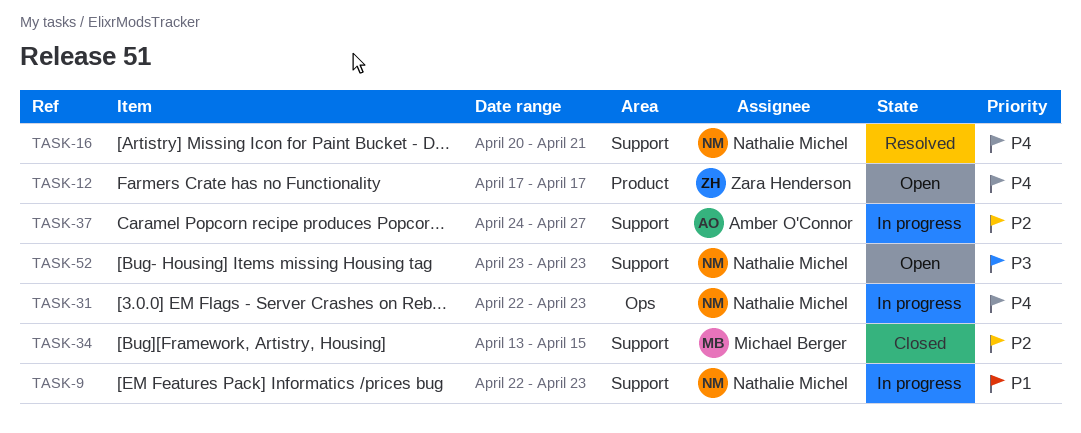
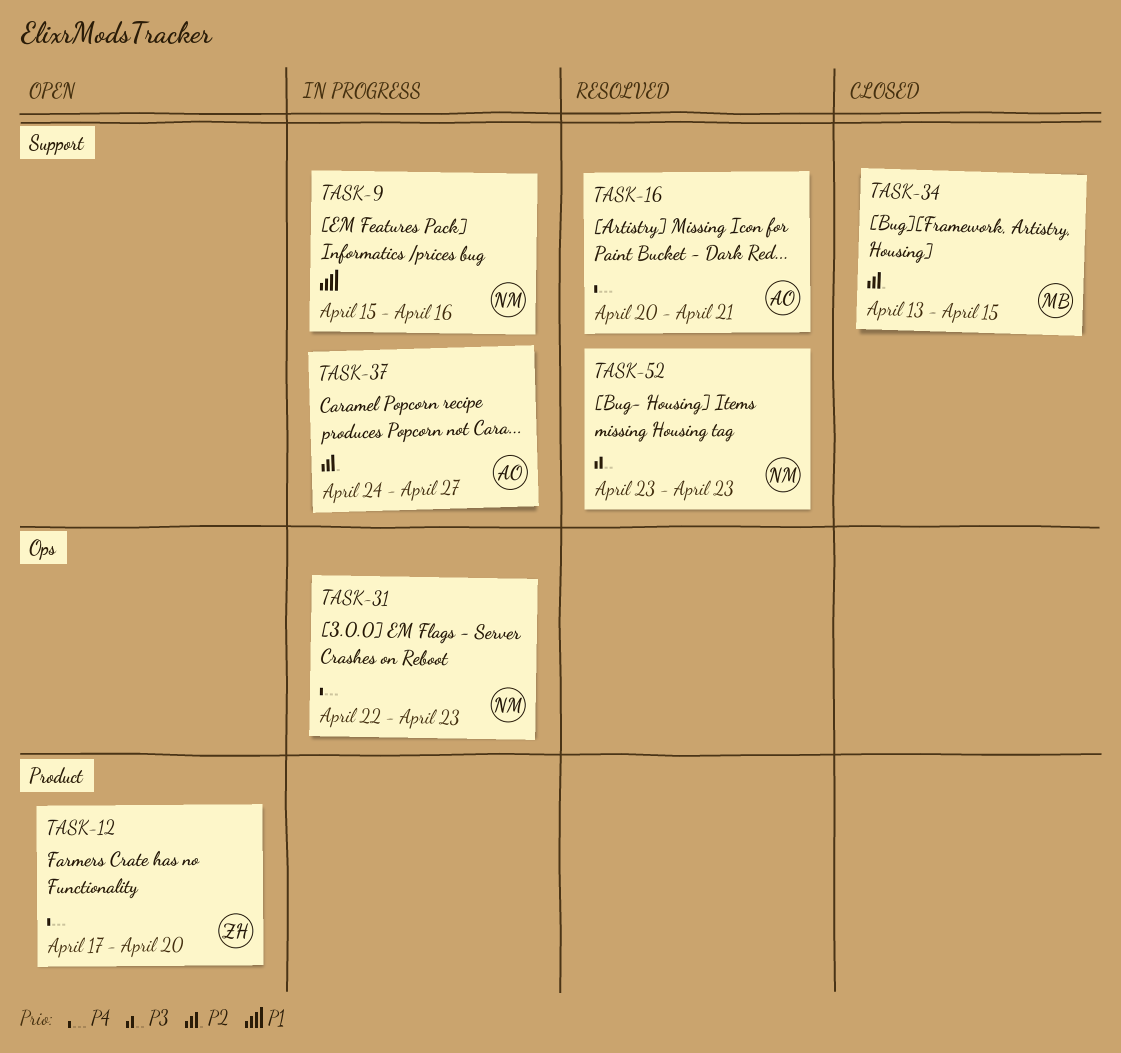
TASK-9, start: Apr 22 -> Apr 15
TASK-9, due: Apr 23 -> Apr 16
TASK-12, due: Apr 17 -> Apr 20
TASK-16, owner: Nathalie Michel -> Amber O'Connor
TASK-52, status: Open -> Resolved

